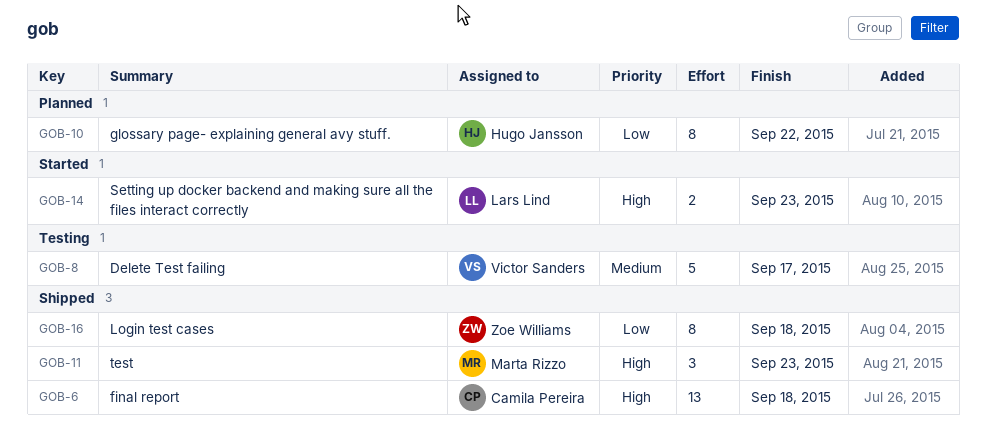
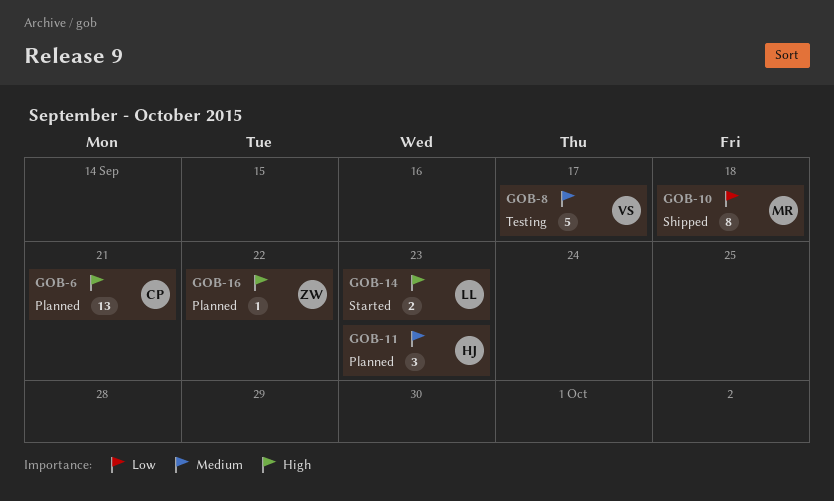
GOB-6, status: Shipped -> Planned
GOB-6, due: Sep 18 -> Sep 21
GOB-10, status: Planned -> Shipped
GOB-10, owner: Hugo Jansson -> Marta Rizzo
GOB-10, due: Sep 22 -> Sep 18
GOB-11, status: Shipped -> Planned
GOB-11, owner: Marta Rizzo -> Hugo Jansson
GOB-11, priority: High -> Medium
GOB-16, status: Shipped -> Planned
GOB-16, priority: Low -> High
GOB-16, estimate: 8 -> 1
GOB-16, due: Sep 18 -> Sep 22

